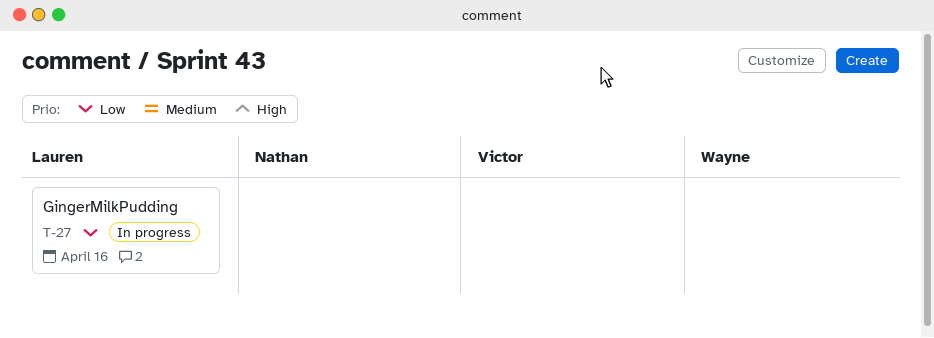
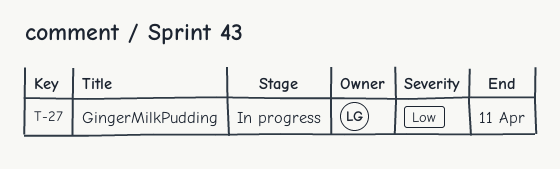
T-27, due: Apr 16 -> Apr 11

